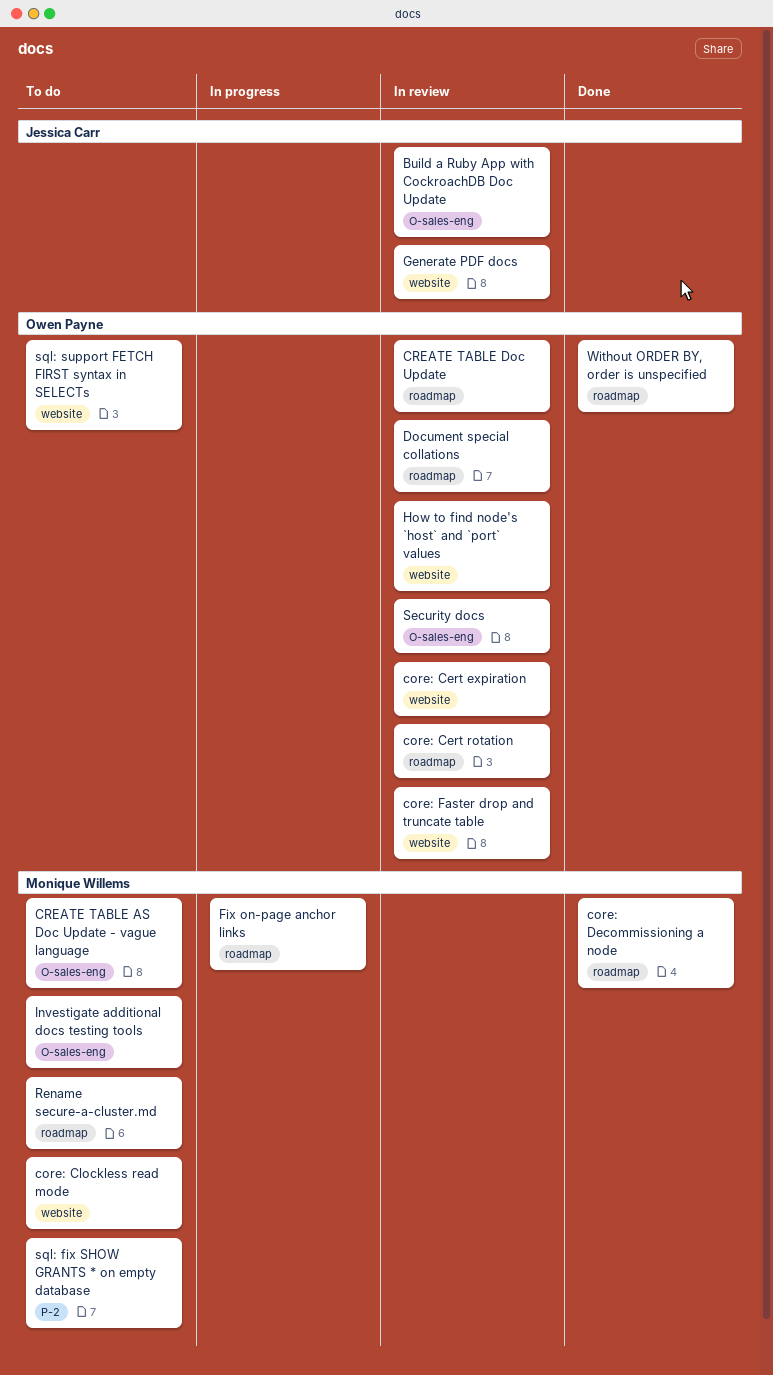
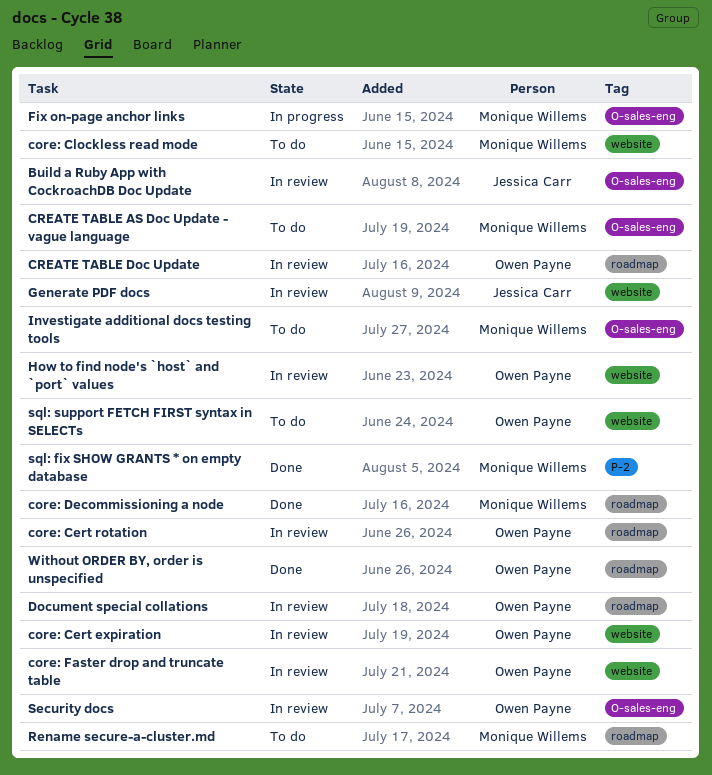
Fix on-page anchor links, label: roadmap -> O-sales-eng
sql: fix SHOW GRANTS * on empty database, status: To do -> Done

